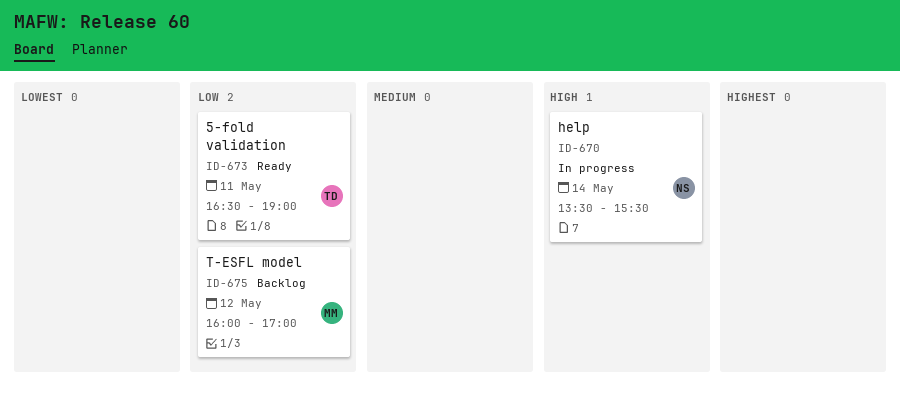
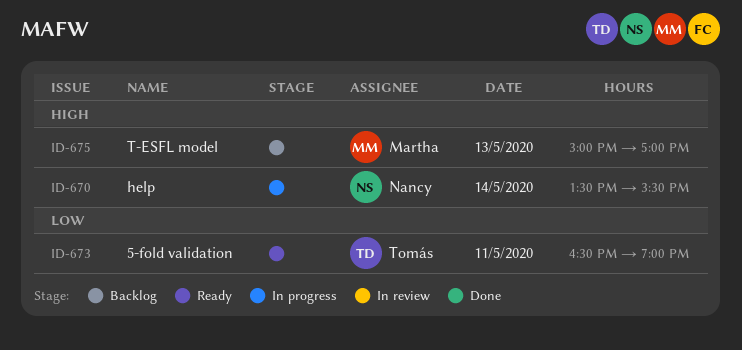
ID-675, priority: Low -> High
ID-675, day: May 12 -> May 13
ID-675, begins: 16:00 -> 15:00

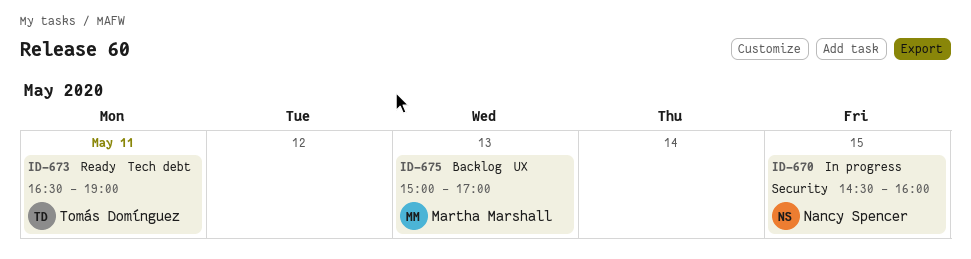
ID-670, day: May 14 -> May 15
ID-670, begins: 13:30 -> 14:30
ID-670, ends: 15:30 -> 16:00

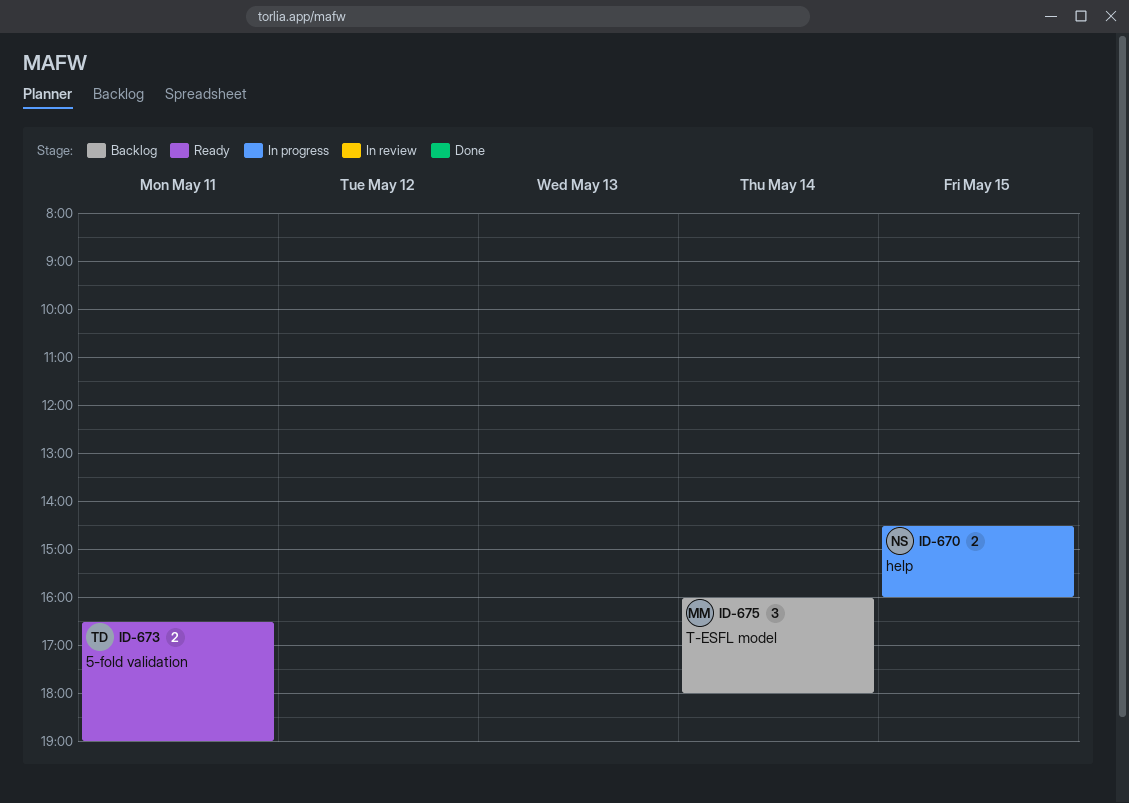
ID-675, day: May 13 -> May 14
ID-675, begins: 15:00 -> 16:00
ID-675, ends: 17:00 -> 18:00

